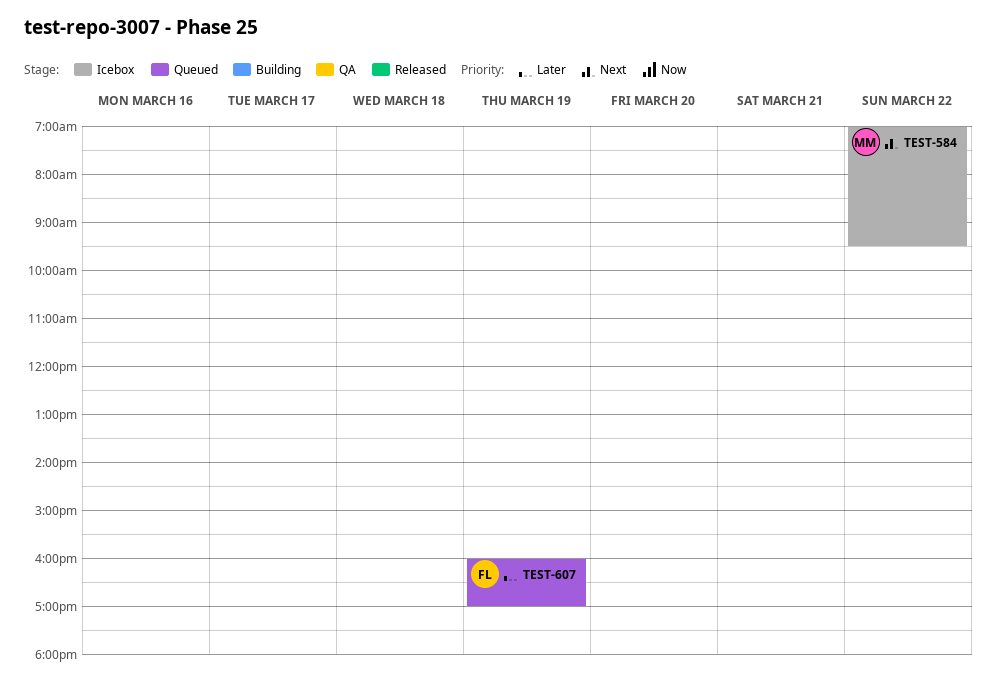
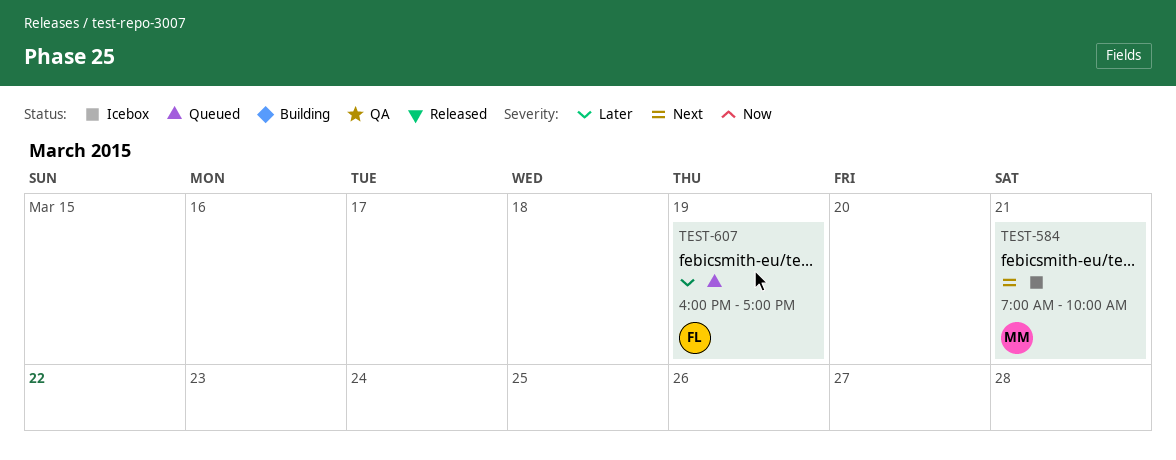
TEST-584, day: Mar 22 -> Mar 21
TEST-584, ends: 09:30 -> 10:00

